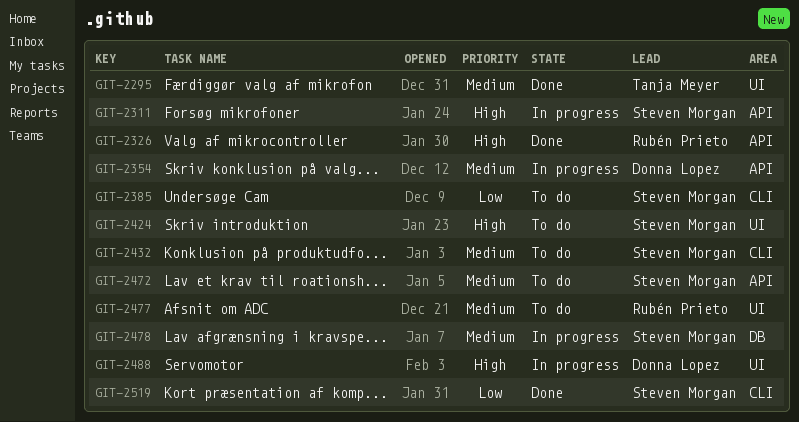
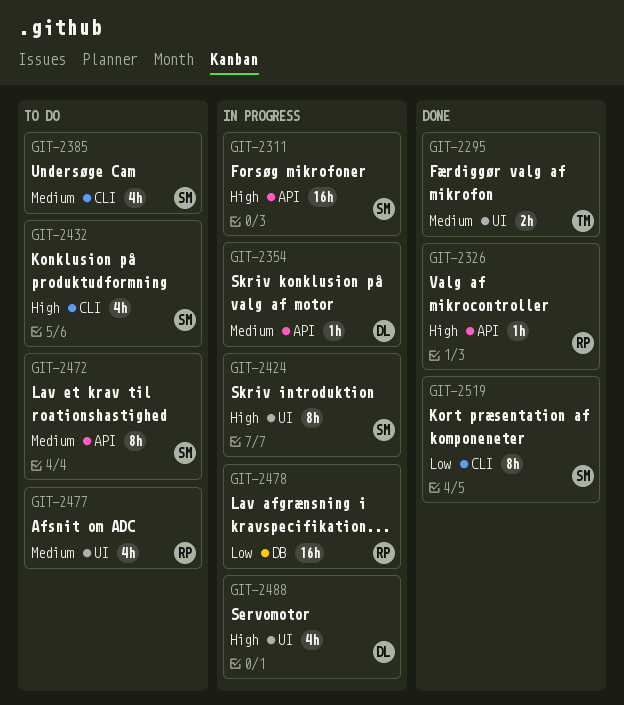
GIT-2385, priority: Low -> Medium
GIT-2424, status: To do -> In progress
GIT-2432, priority: Medium -> High
GIT-2478, owner: Steven Morgan -> Rubén Prieto
GIT-2478, priority: Medium -> Low

